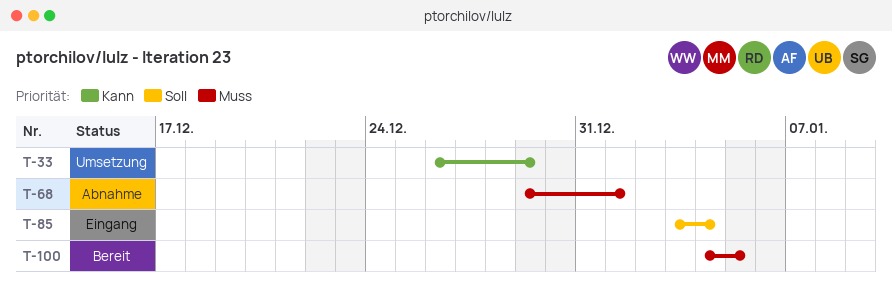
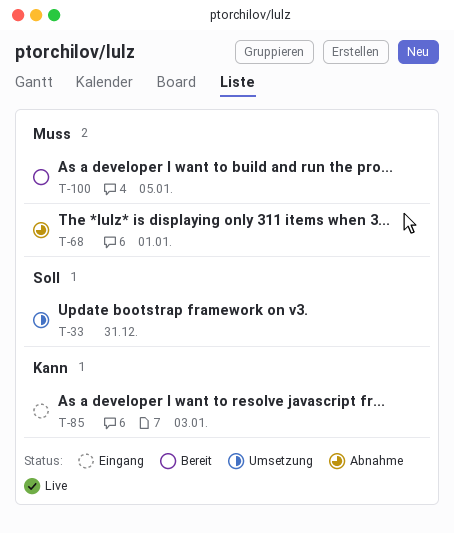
T-33, priority: Kann -> Soll
T-33, due: Dec 29 -> Dec 31
T-85, priority: Soll -> Kann
T-85, due: Jan 4 -> Jan 3

